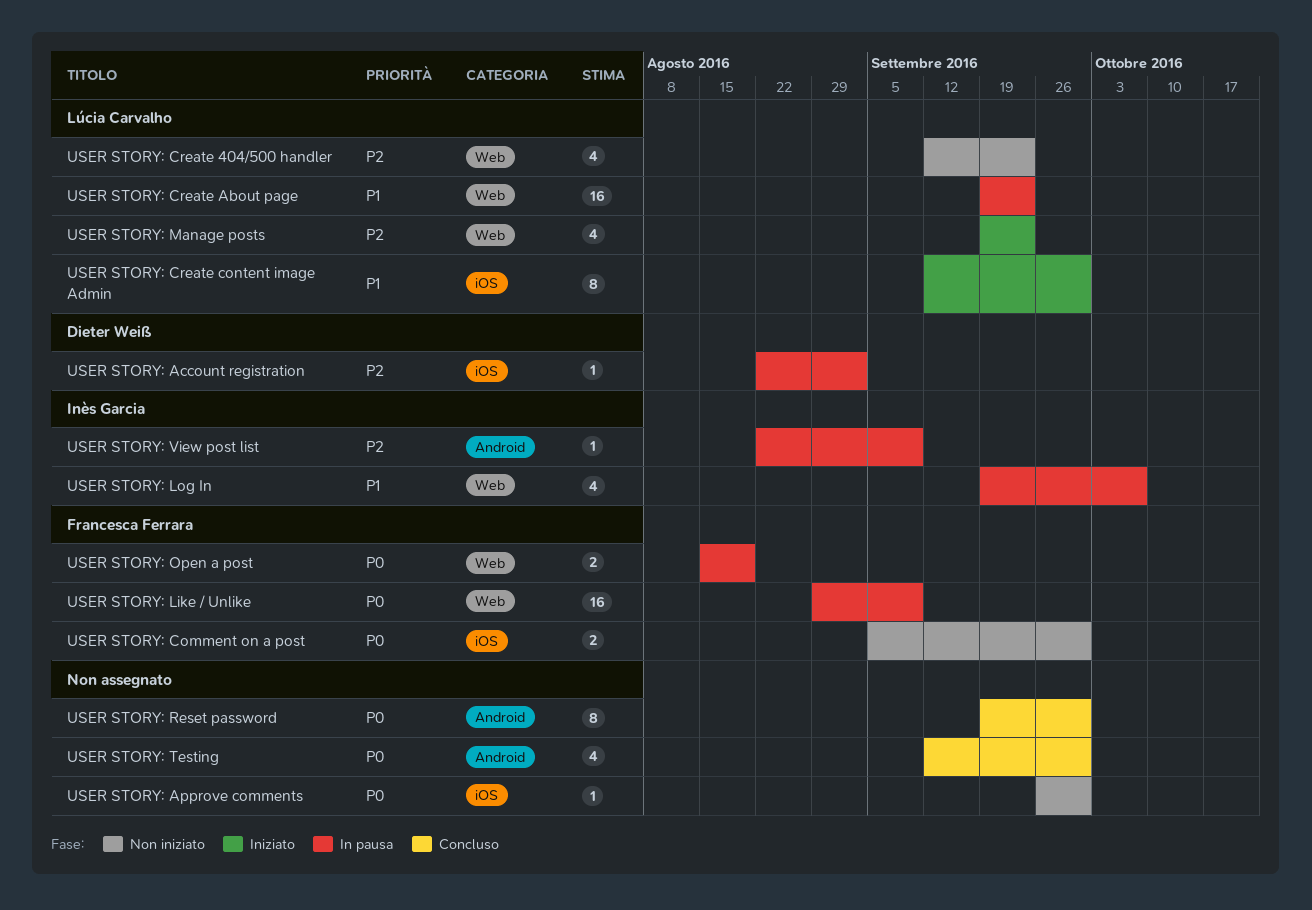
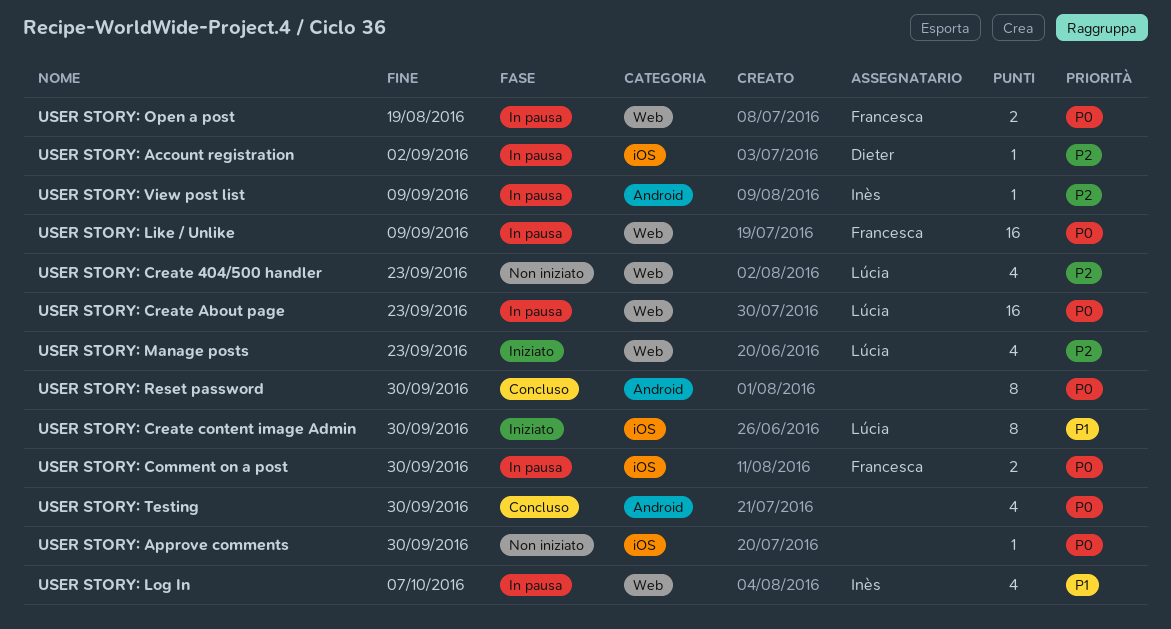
USER STORY: Comment on a post, status: Non iniziato -> In pausa
USER STORY: Create About page, priority: P1 -> P0

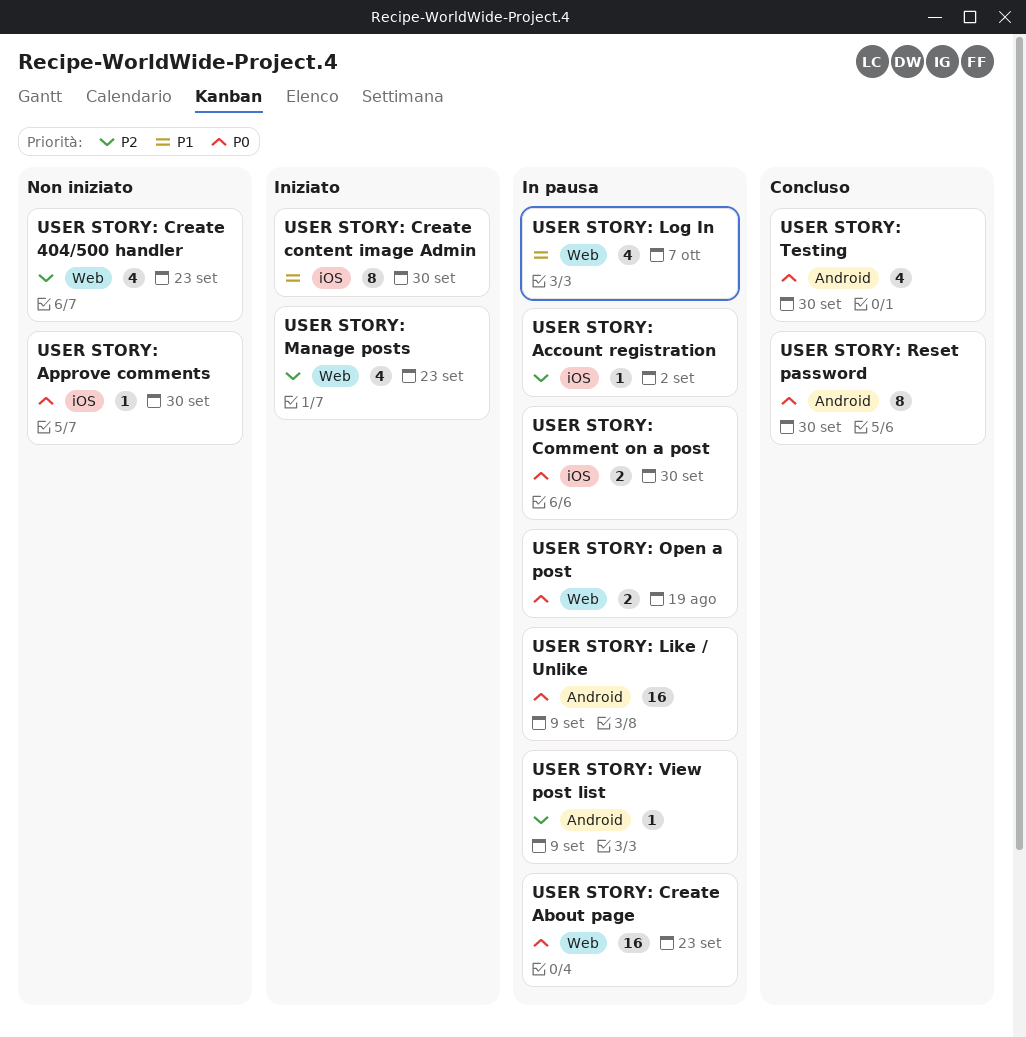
USER STORY: Like / Unlike, label: Web -> Android

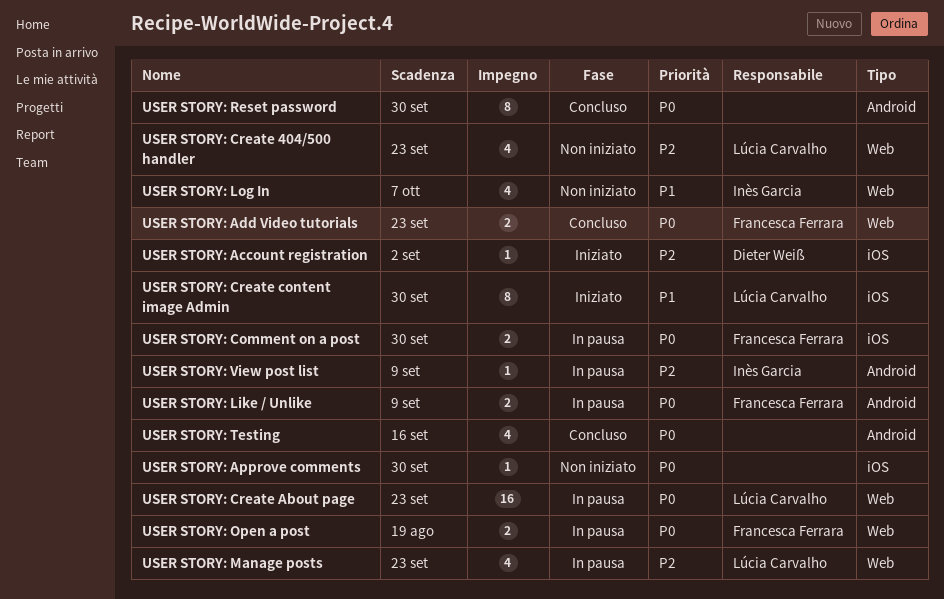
USER STORY: Account registration, status: In pausa -> Iniziato
USER STORY: Add Video tutorials: none -> present
USER STORY: Like / Unlike, estimate: 16 -> 2
USER STORY: Log In, status: In pausa -> Non iniziato
USER STORY: Manage posts, status: Iniziato -> In pausa
USER STORY: Testing, due: Sep 30 -> Sep 16

